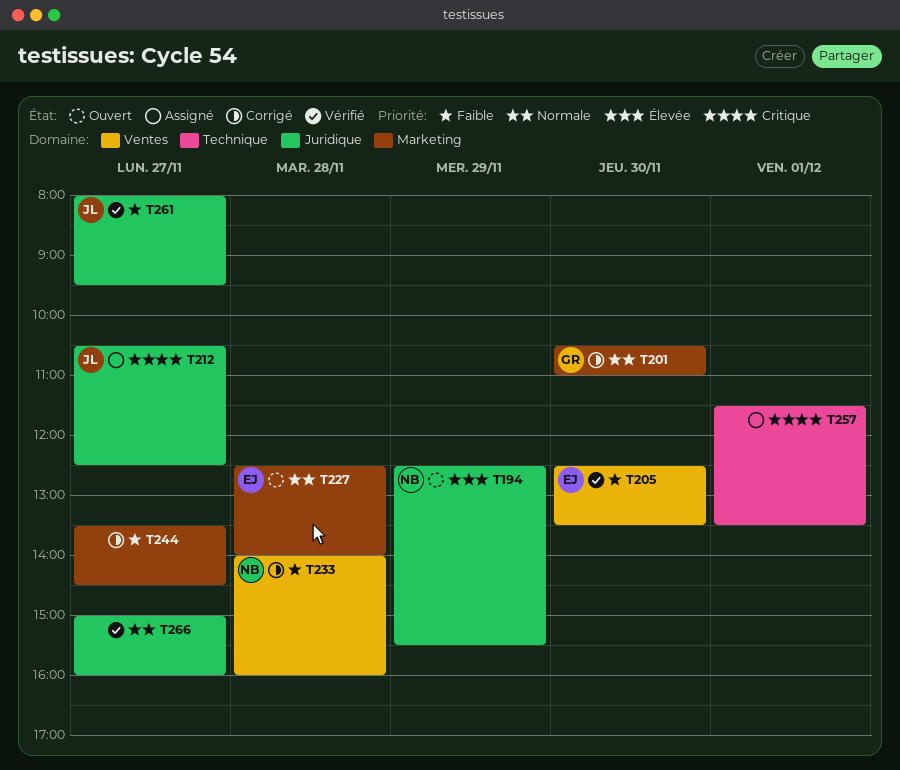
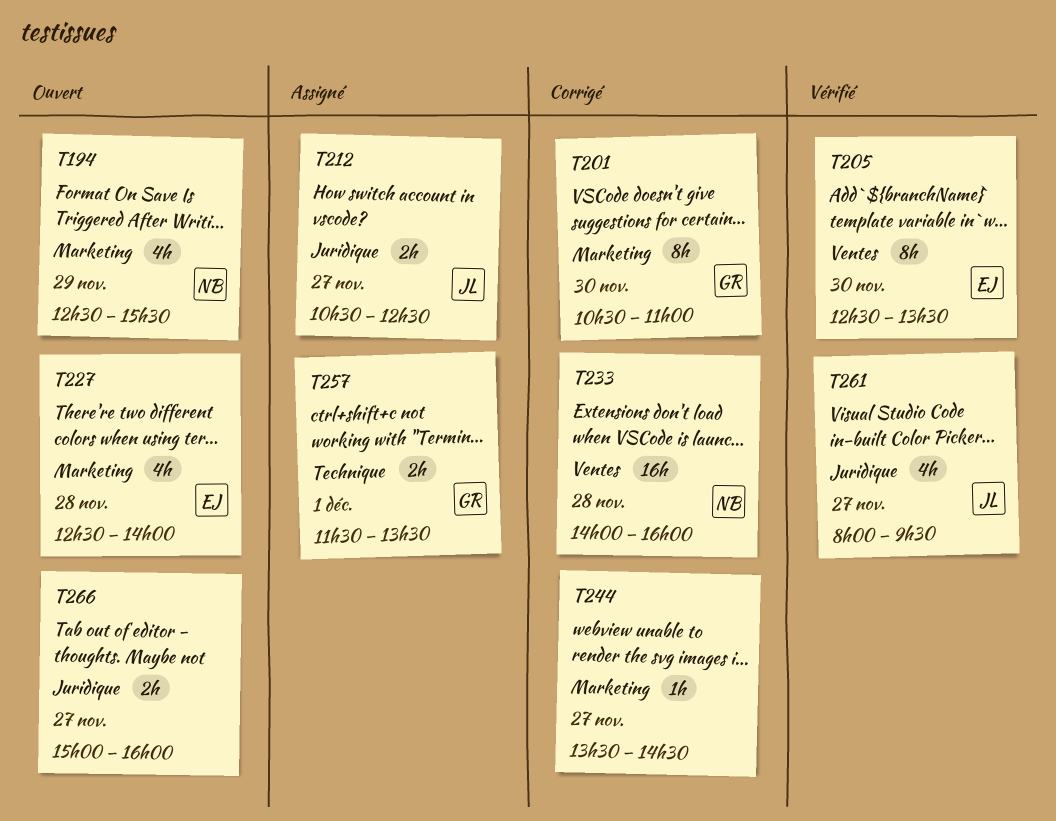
T194, label: Juridique -> Marketing
T257, owner: none -> GR
T266, status: Vérifié -> Ouvert

